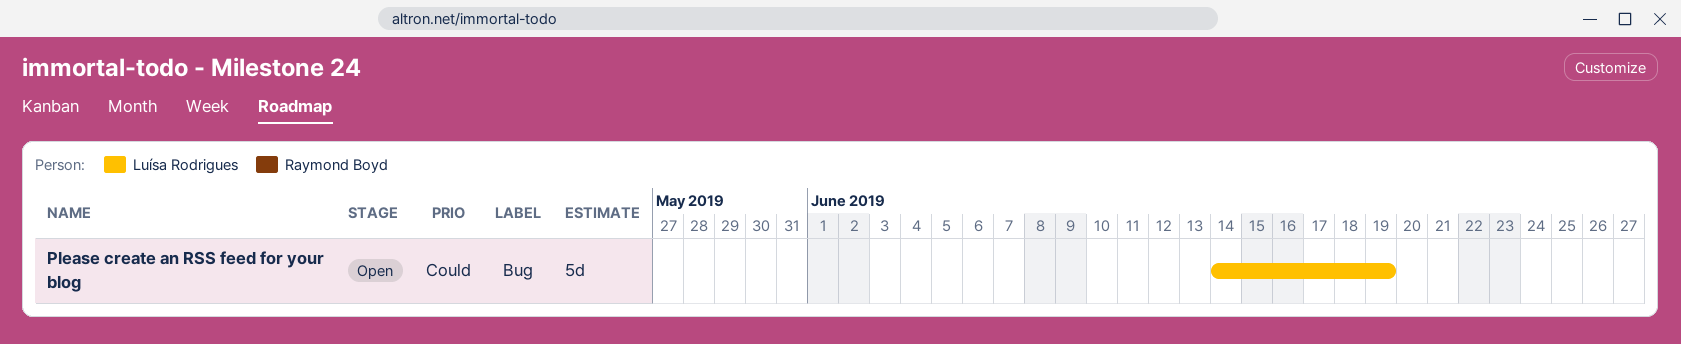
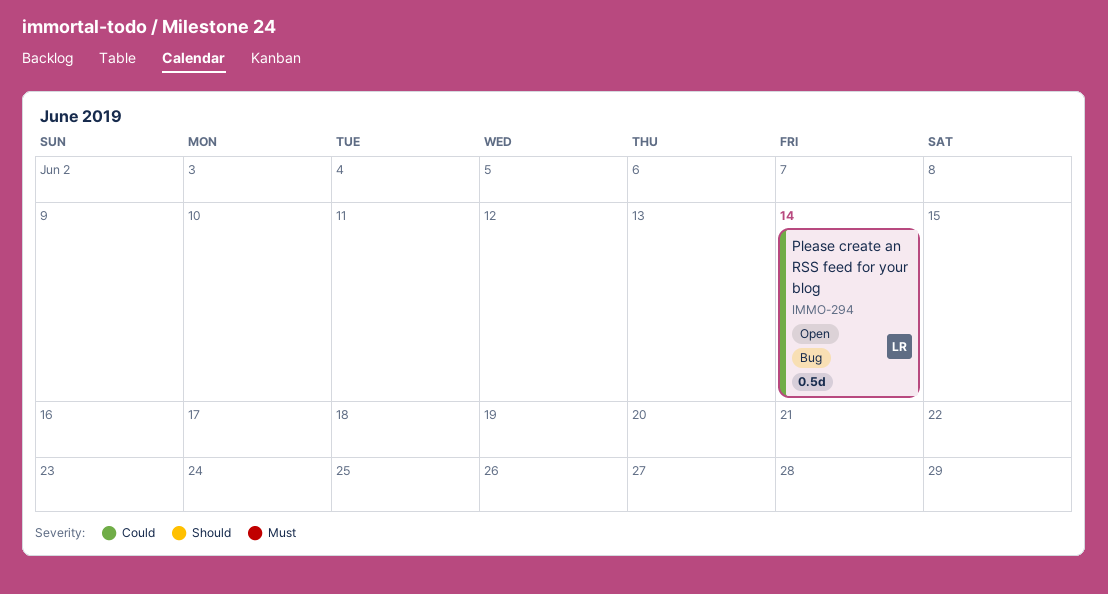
Please create an RSS feed for your blog, estimate: 5d -> 0.5d
Please create an RSS feed for your blog, due: Jun 19 -> Jun 14

